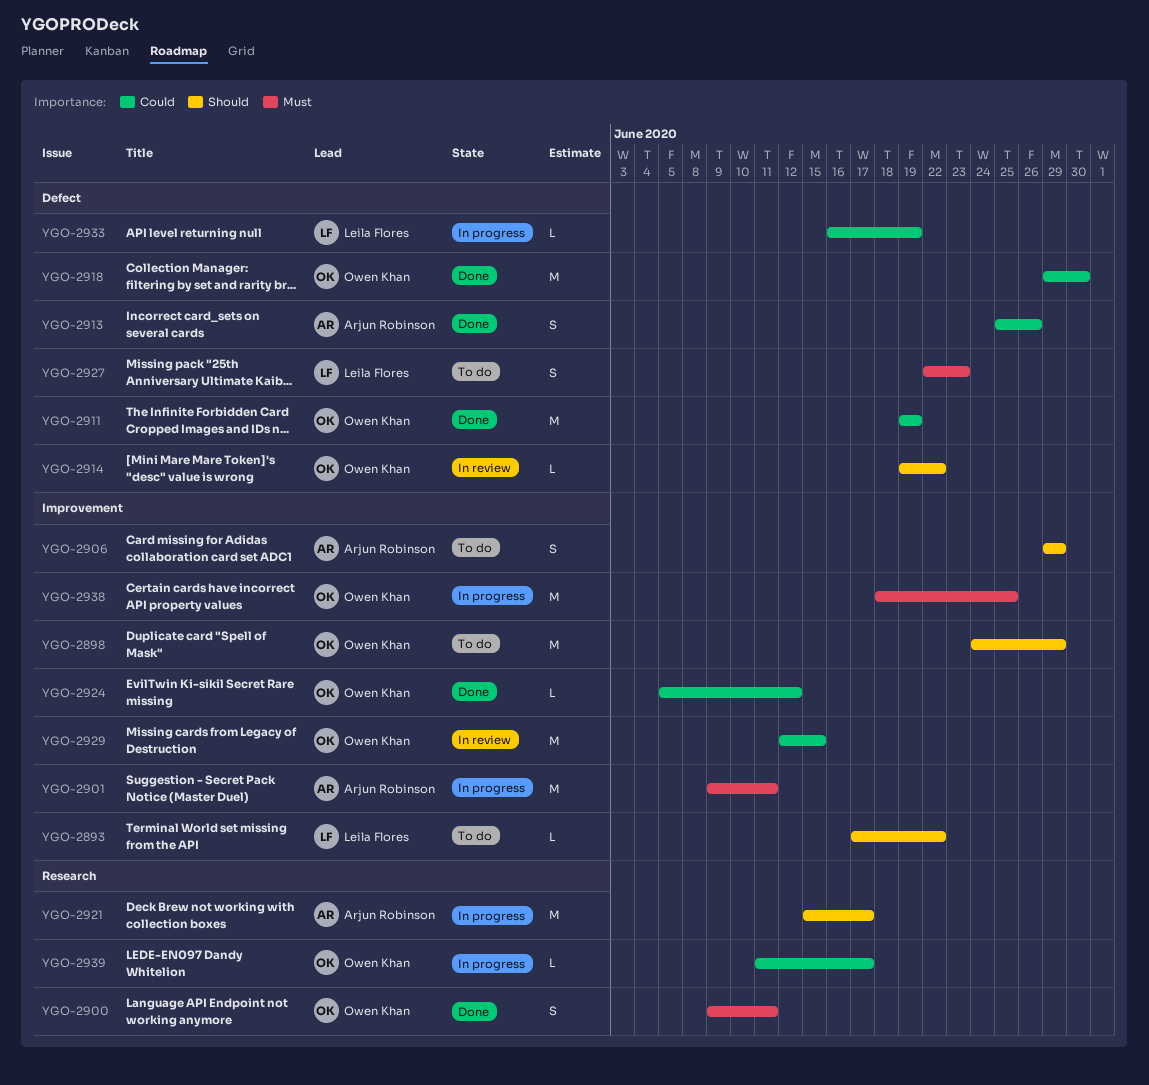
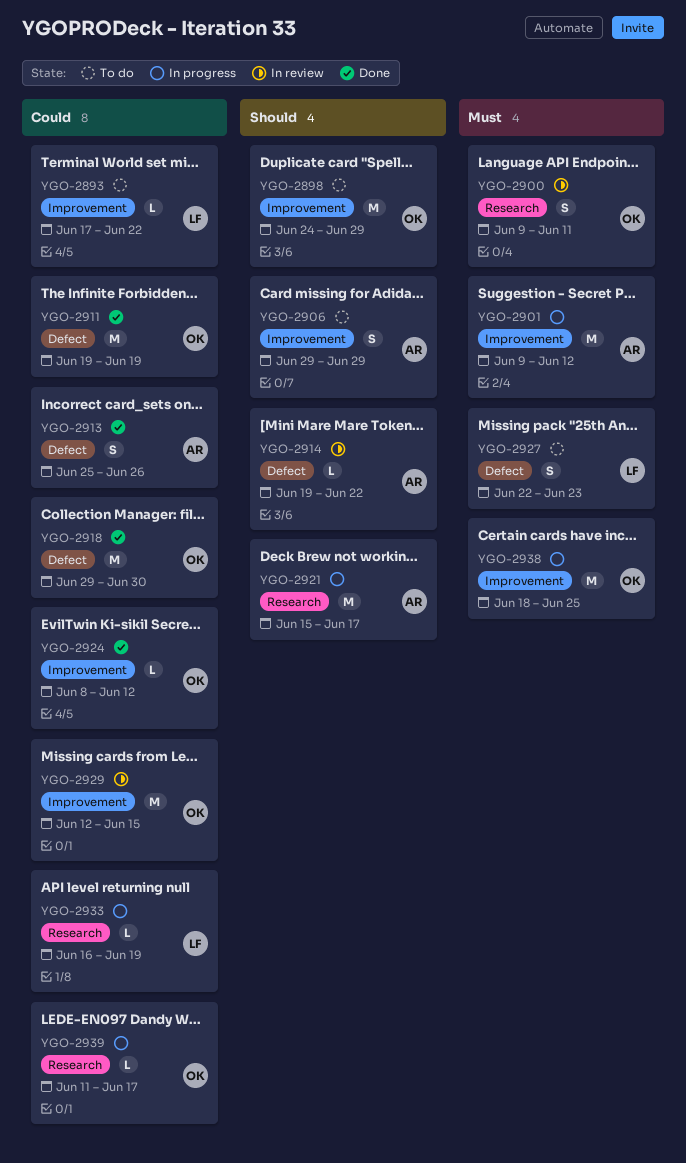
YGO-2893, priority: Should -> Could
YGO-2900, status: Done -> In review
YGO-2901, due: Jun 11 -> Jun 12
YGO-2914, owner: Owen Khan -> Arjun Robinson
YGO-2924, start: Jun 5 -> Jun 8
YGO-2933, label: Defect -> Research

